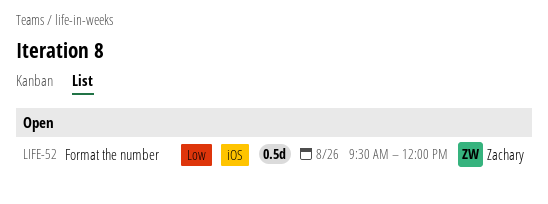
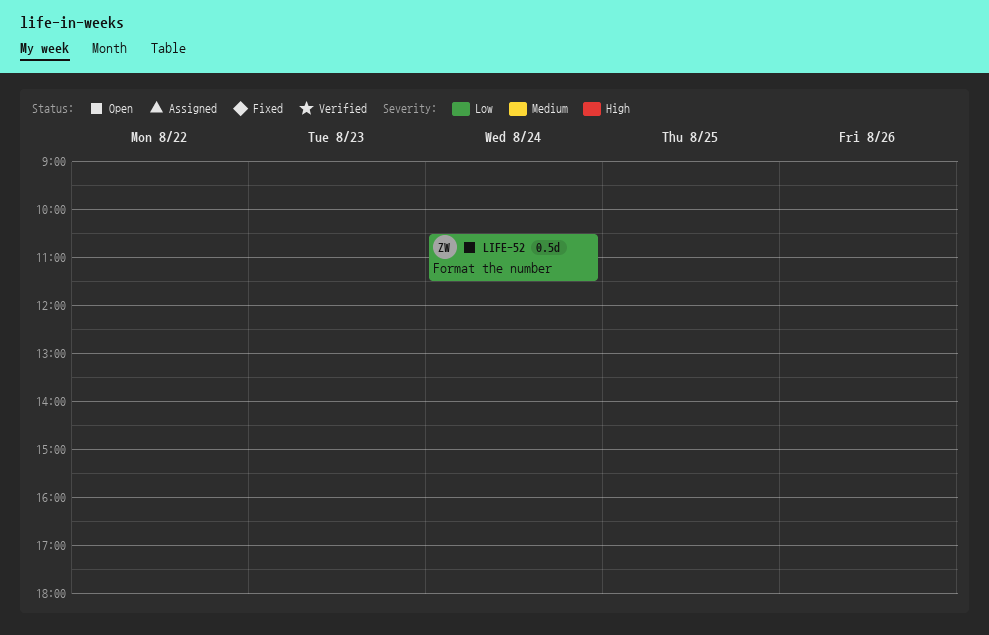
LIFE-52, day: Aug 26 -> Aug 24
LIFE-52, begins: 09:30 -> 10:30
LIFE-52, ends: 12:00 -> 11:30

